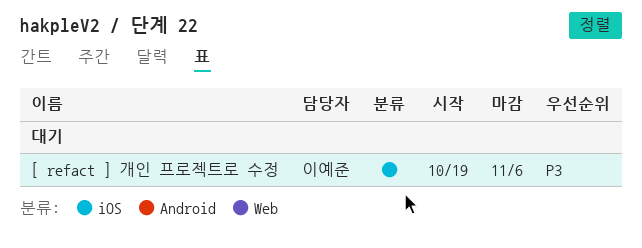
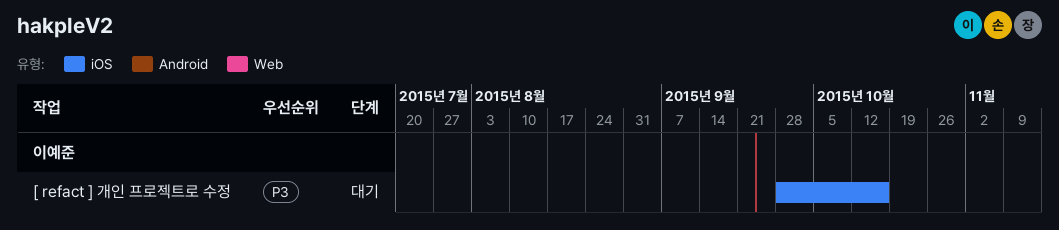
[ refact ] 개인 프로젝트로 수정, start: Oct 19 -> Sep 28
[ refact ] 개인 프로젝트로 수정, due: Nov 6 -> Oct 16

